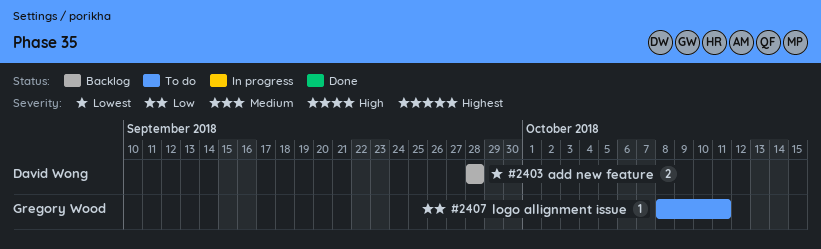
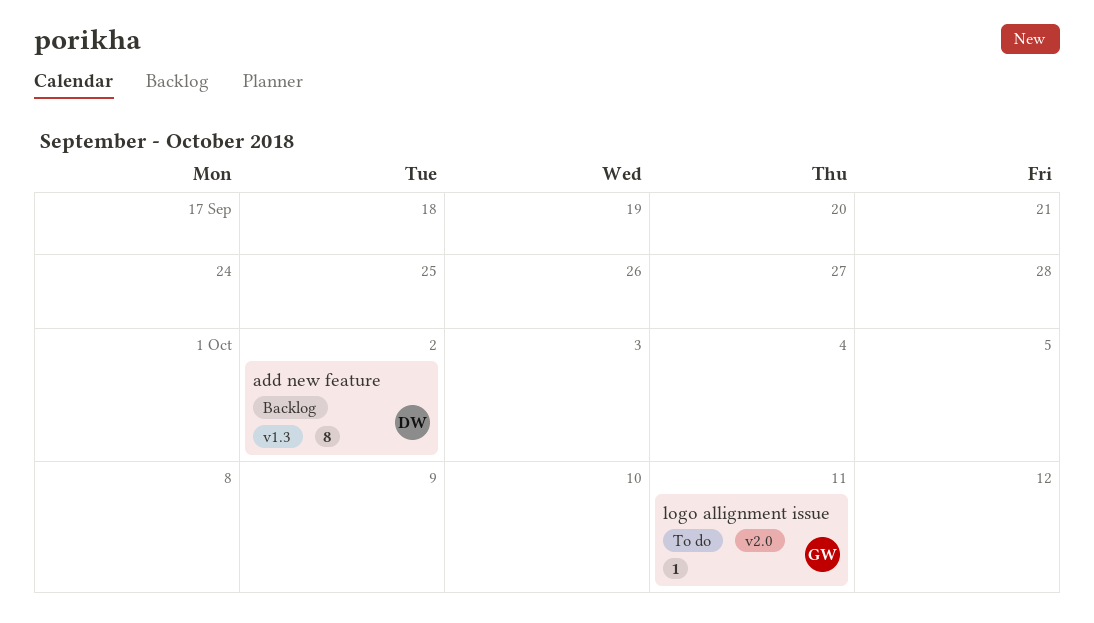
add new feature, estimate: 2 -> 8
add new feature, due: Sep 28 -> Oct 2

